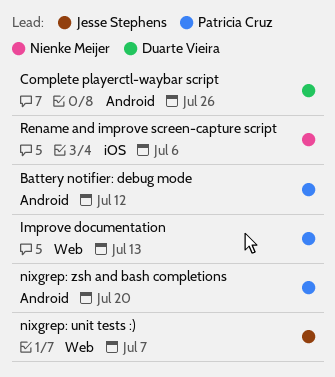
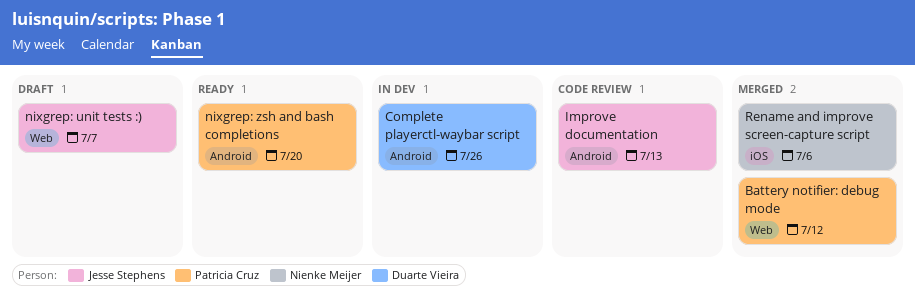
Battery notifier: debug mode, label: Android -> Web
Improve documentation, owner: Patricia Cruz -> Jesse Stephens
Improve documentation, label: Web -> Android

